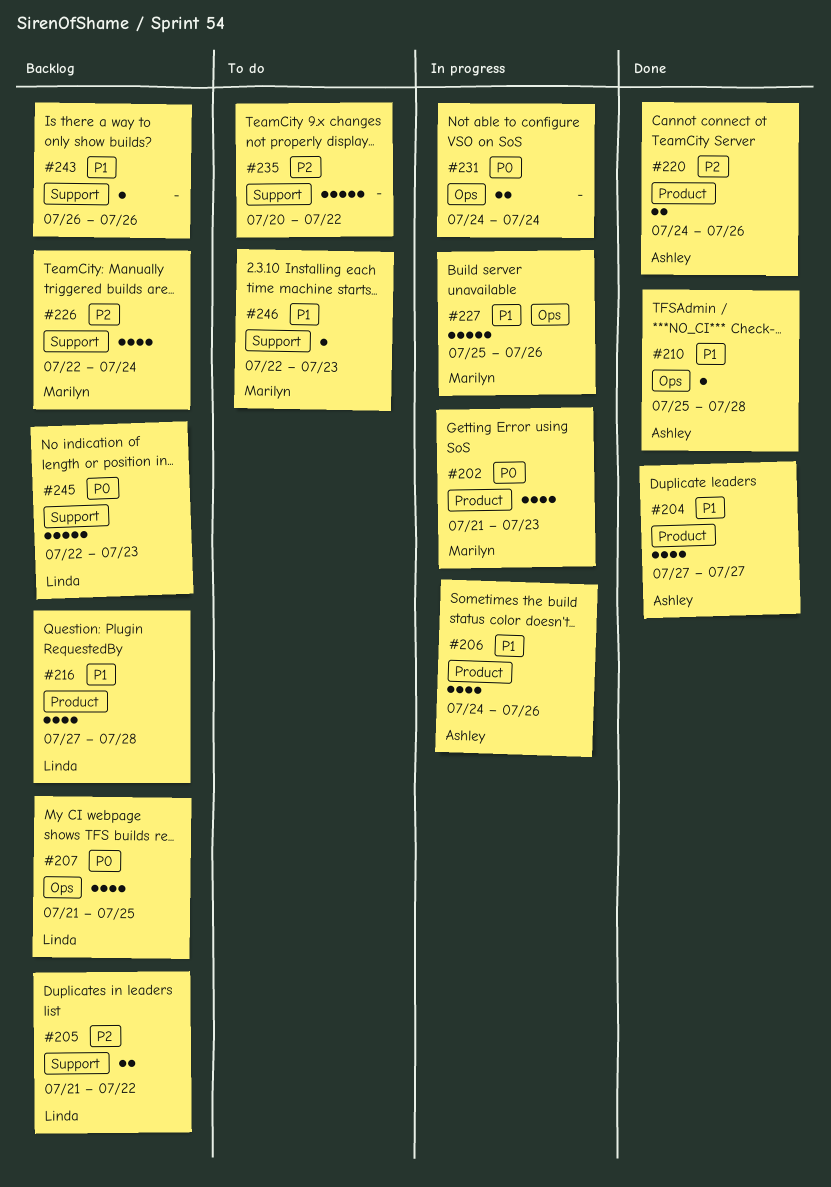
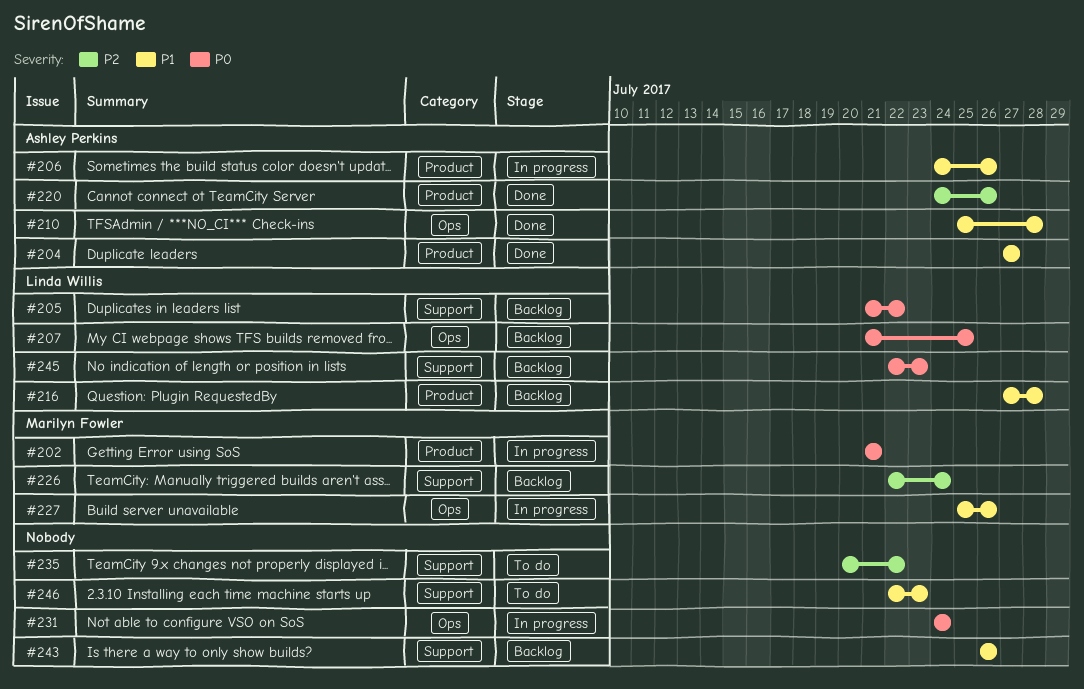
#202, due: Jul 23 -> Jul 21
#205, priority: P2 -> P0
#246, owner: Marilyn Fowler -> none

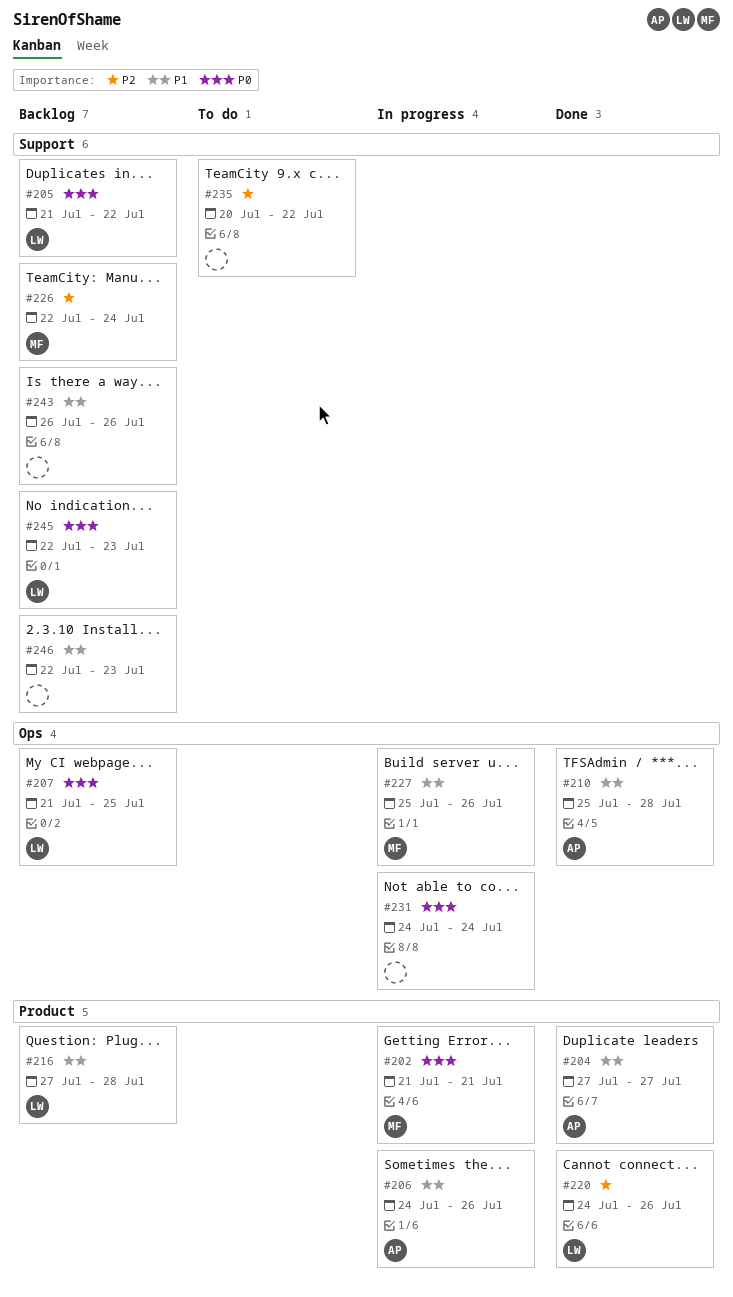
#220, owner: Ashley Perkins -> Linda Willis
#246, status: To do -> Backlog

